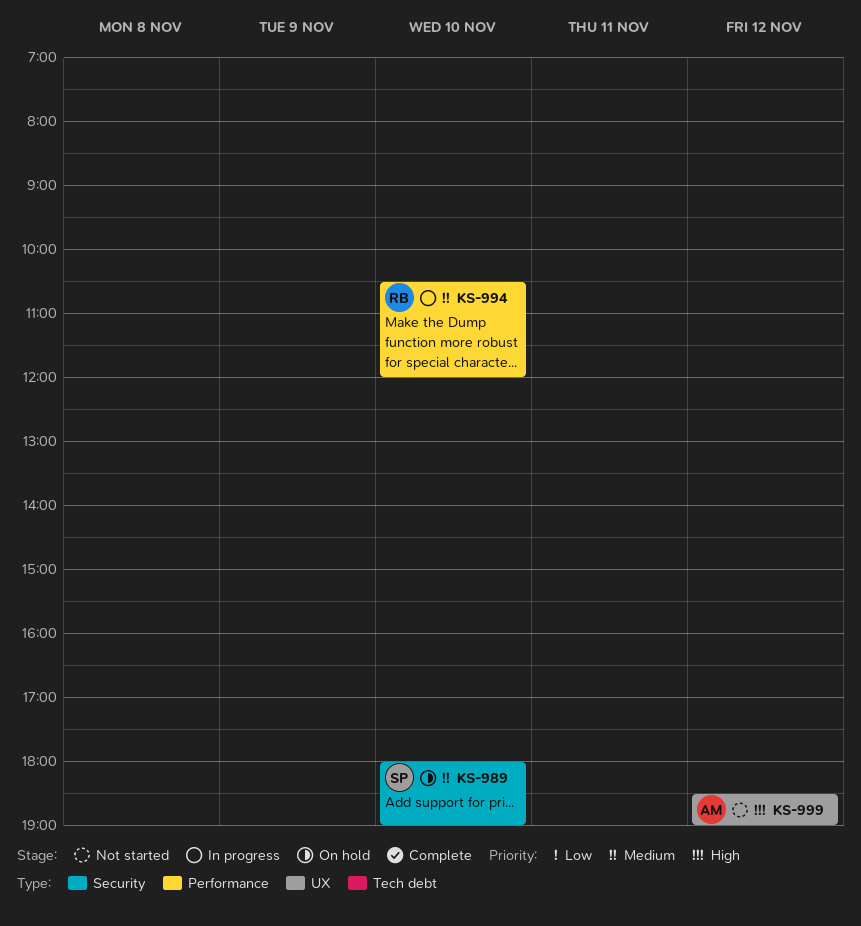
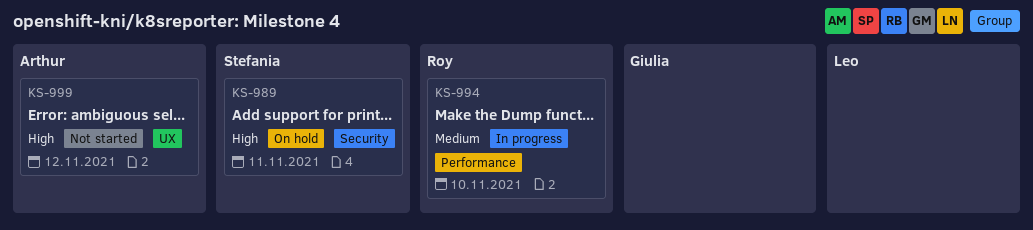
KS-989, priority: Medium -> High
KS-989, day: Nov 10 -> Nov 11

